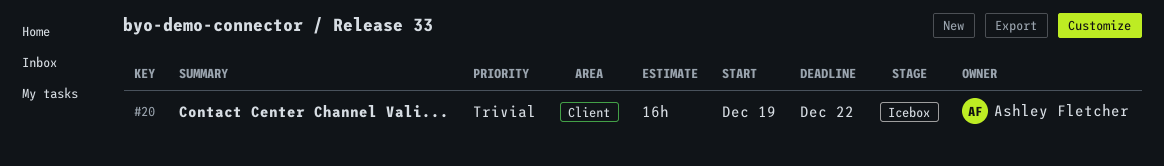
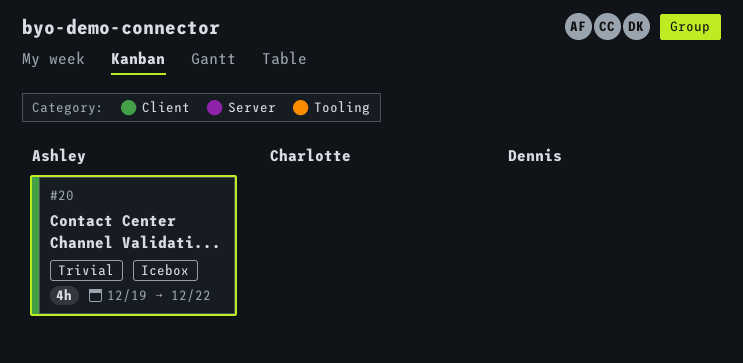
#20, estimate: 16h -> 4h

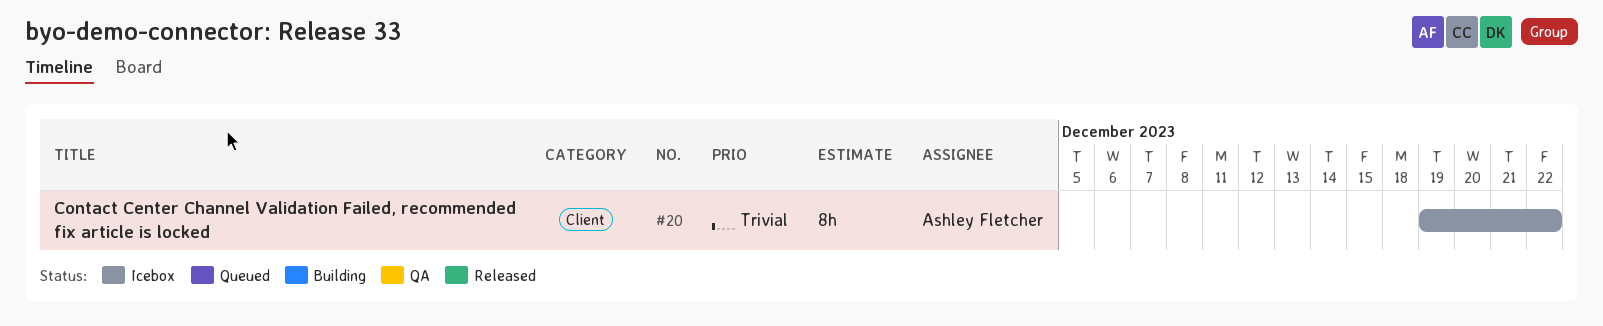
#20, estimate: 4h -> 8h

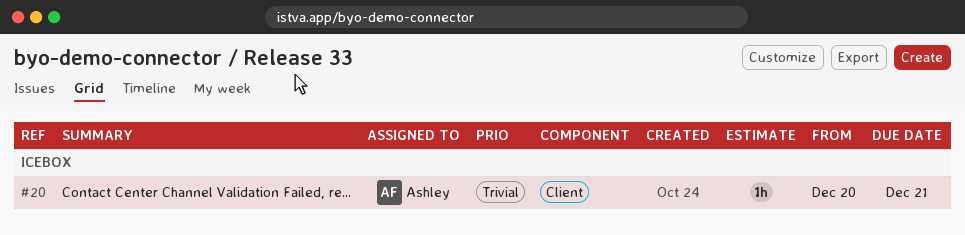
#20, estimate: 8h -> 1h
#20, start: Dec 19 -> Dec 20
#20, due: Dec 22 -> Dec 21

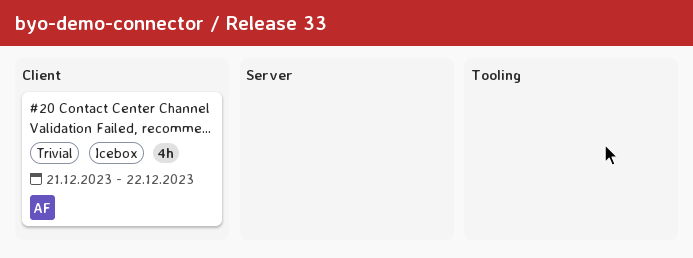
#20, estimate: 1h -> 4h
#20, start: Dec 20 -> Dec 21
#20, due: Dec 21 -> Dec 22

